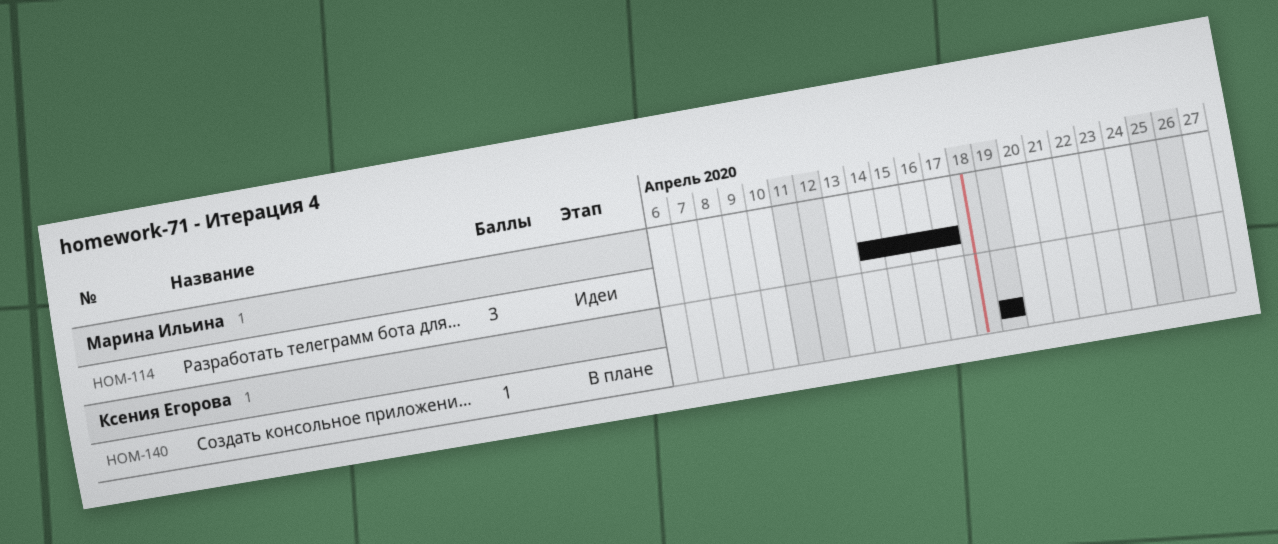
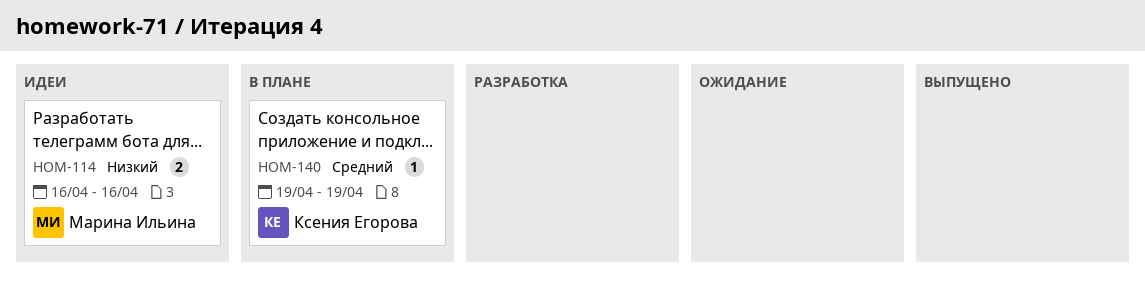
HOM-114, estimate: 3 -> 2
HOM-114, start: Apr 14 -> Apr 16
HOM-114, due: Apr 17 -> Apr 16

